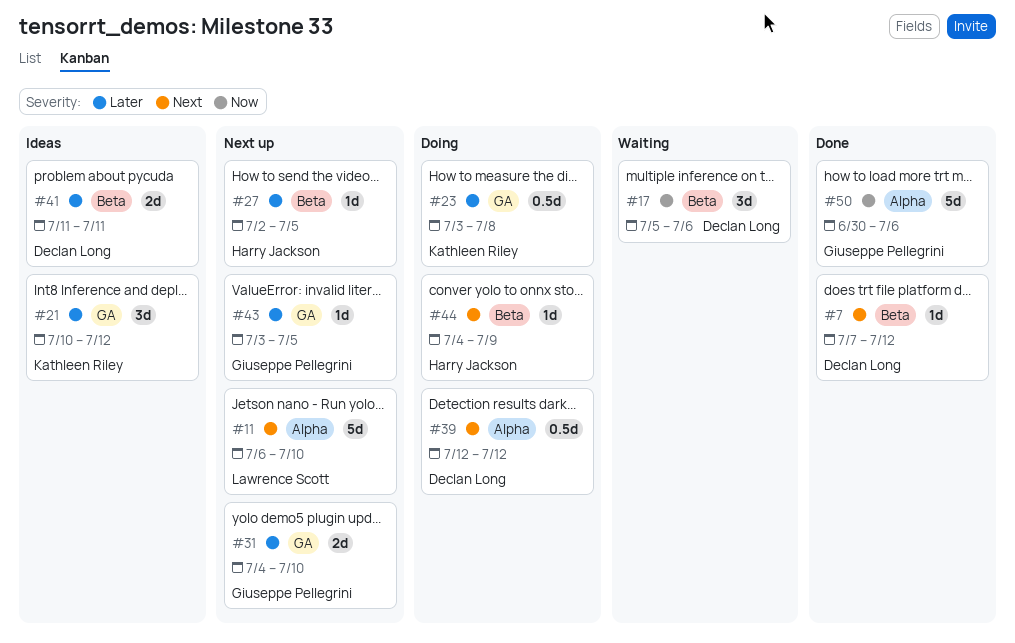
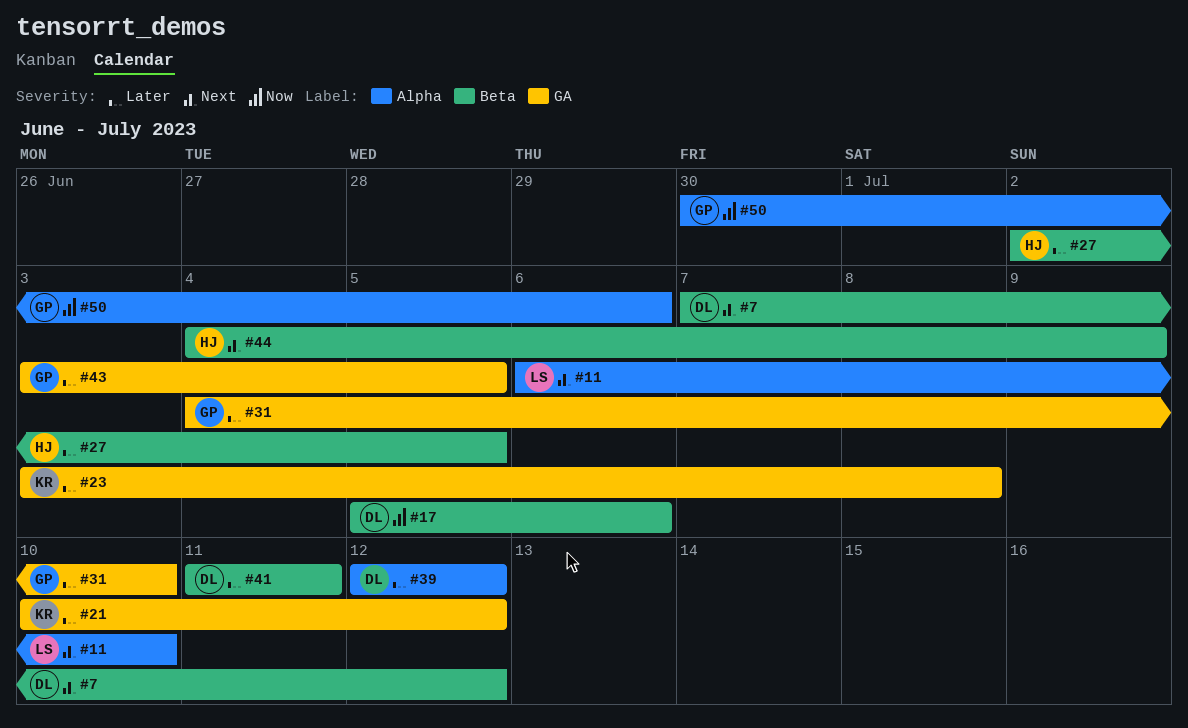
#39, priority: Next -> Later

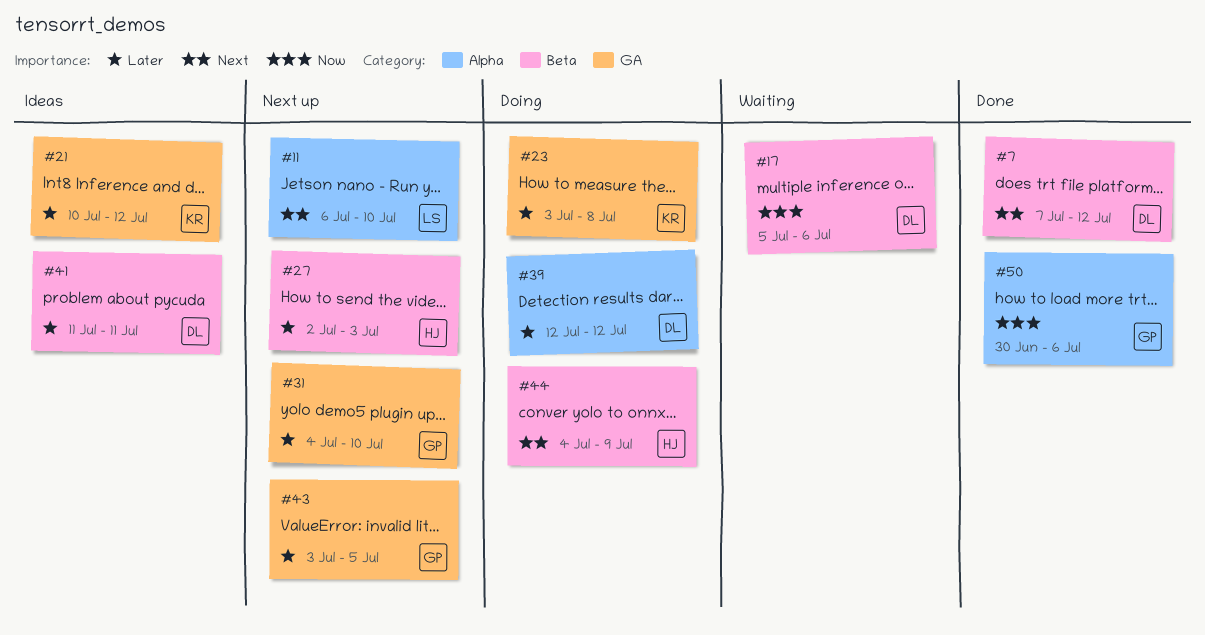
#27, due: Jul 5 -> Jul 3

